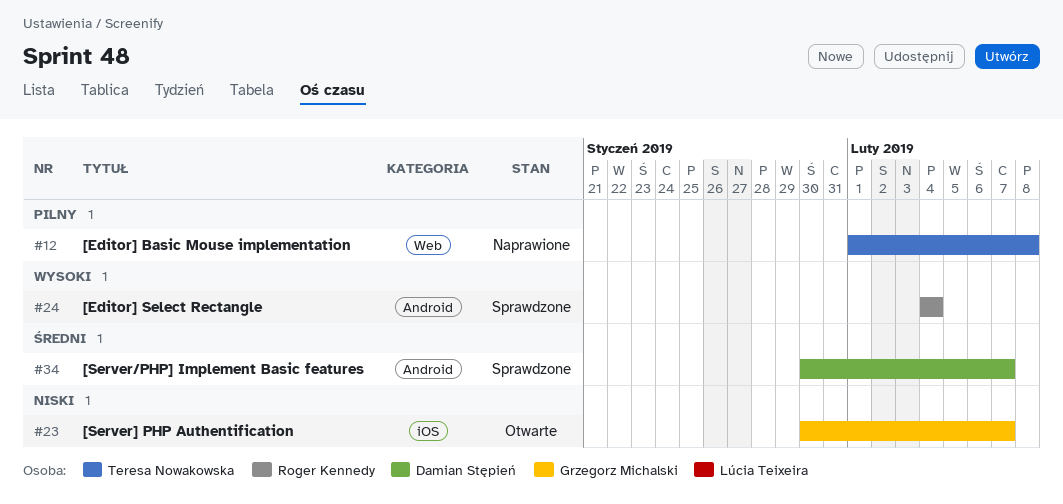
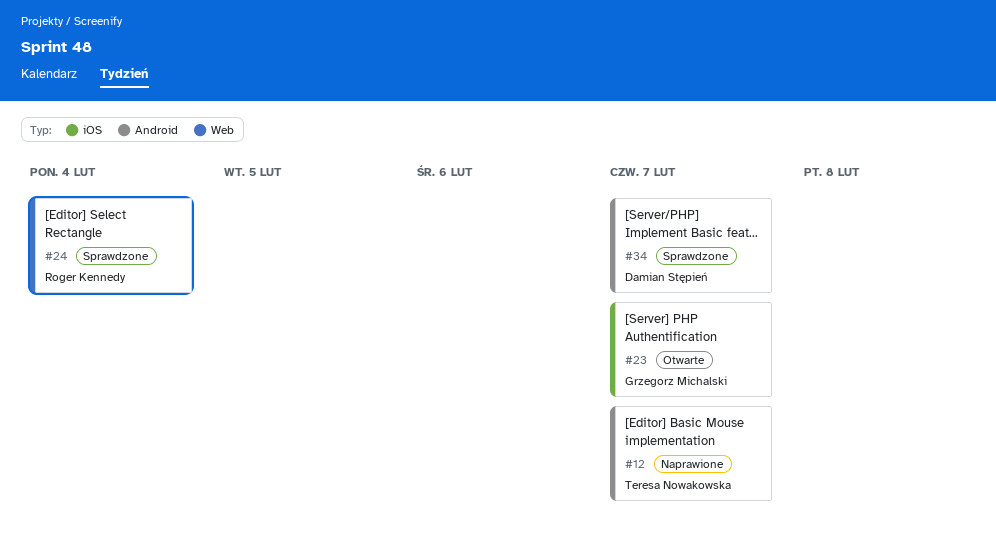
#12, label: Web -> Android
#12, due: Feb 8 -> Feb 7
#24, label: Android -> Web

